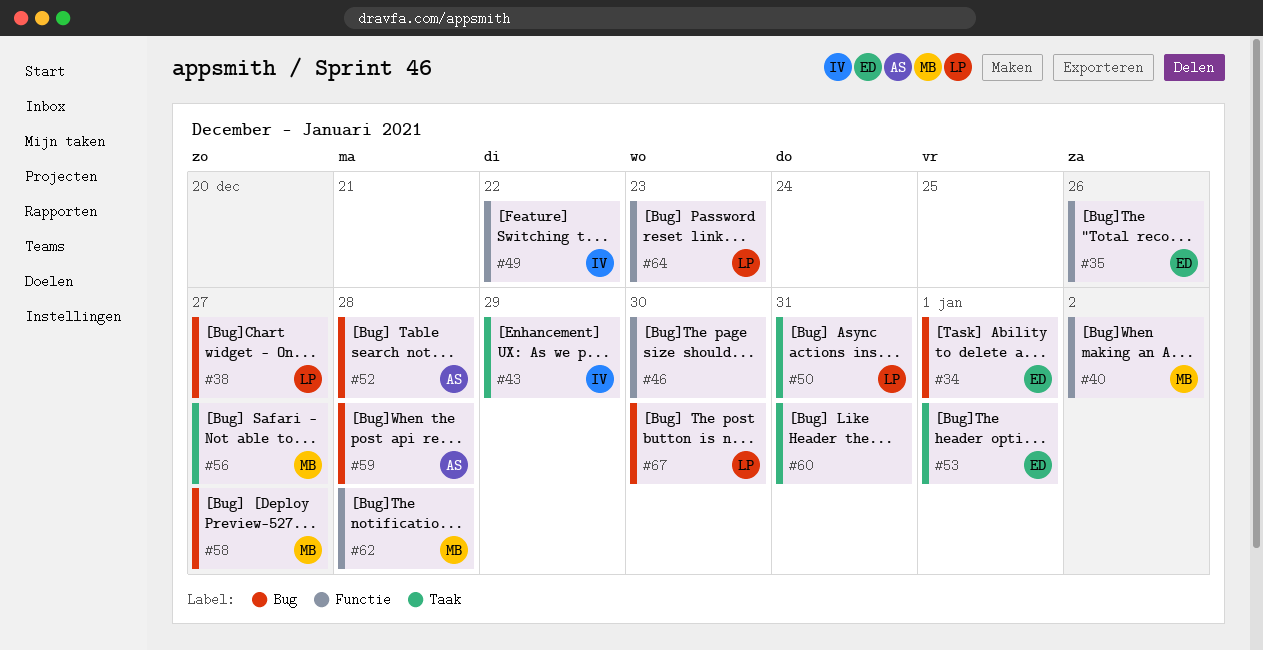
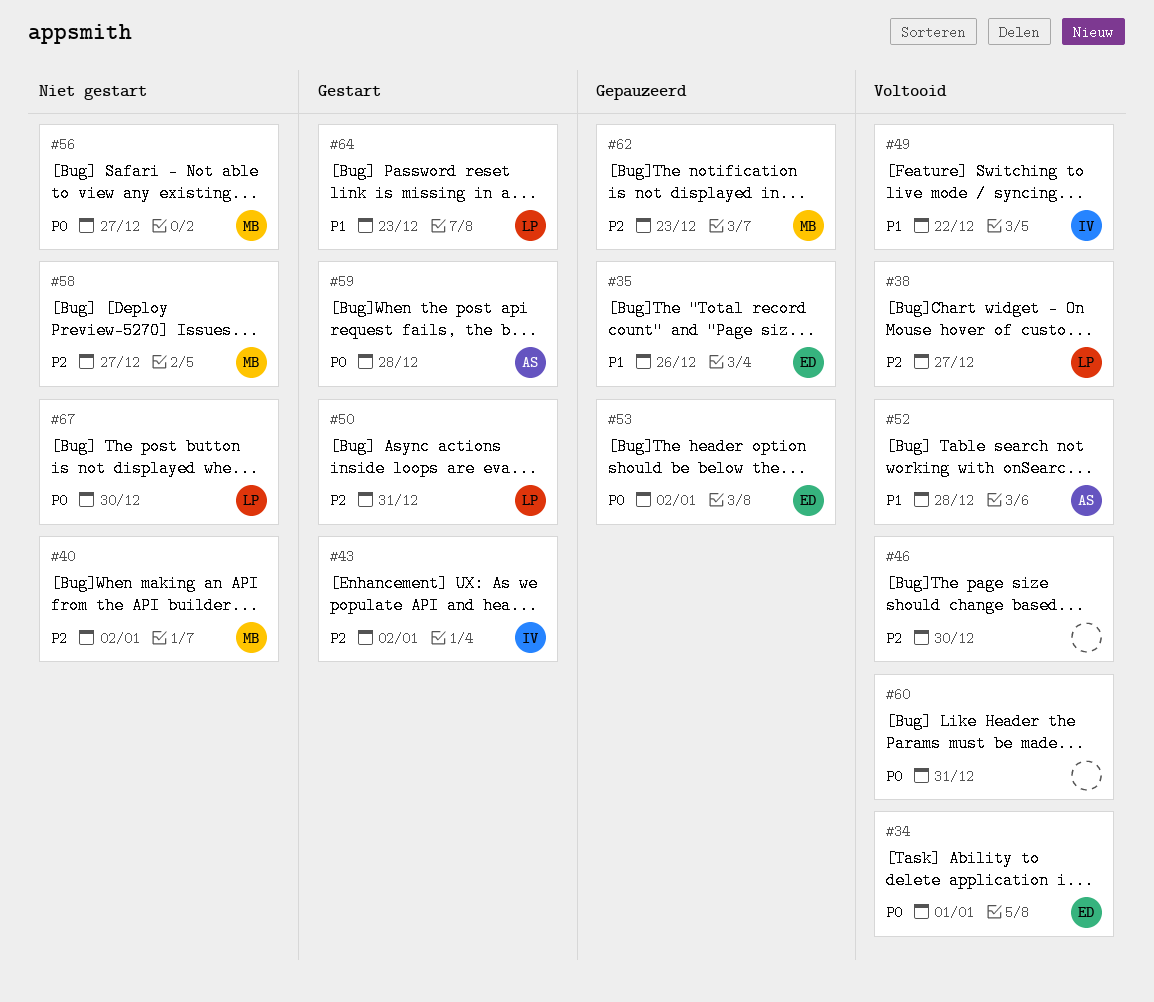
#43, due: Dec 29 -> Jan 2
#53, due: Jan 1 -> Jan 2
#62, due: Dec 28 -> Dec 23

